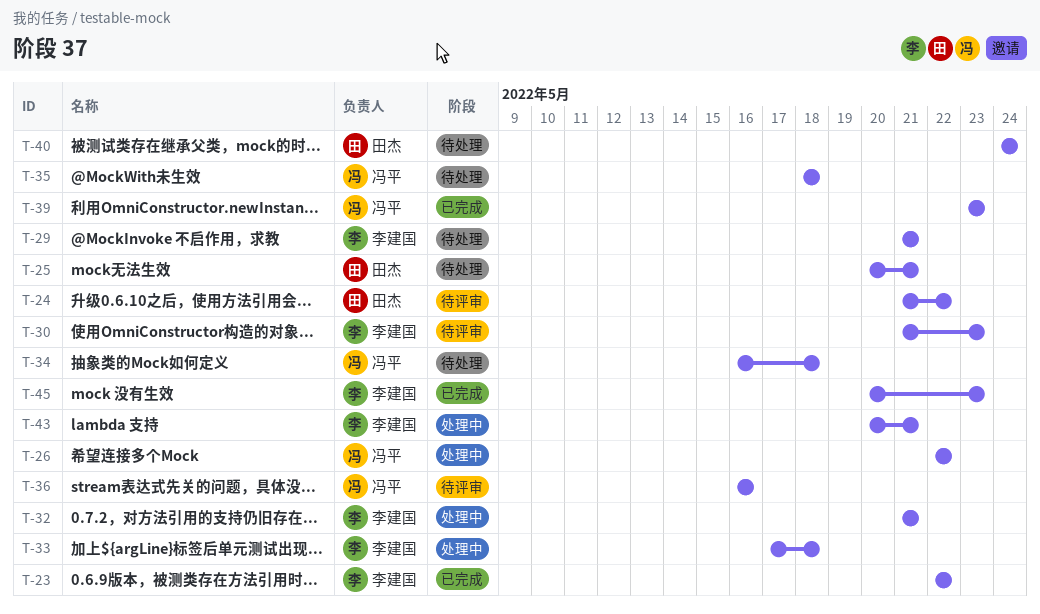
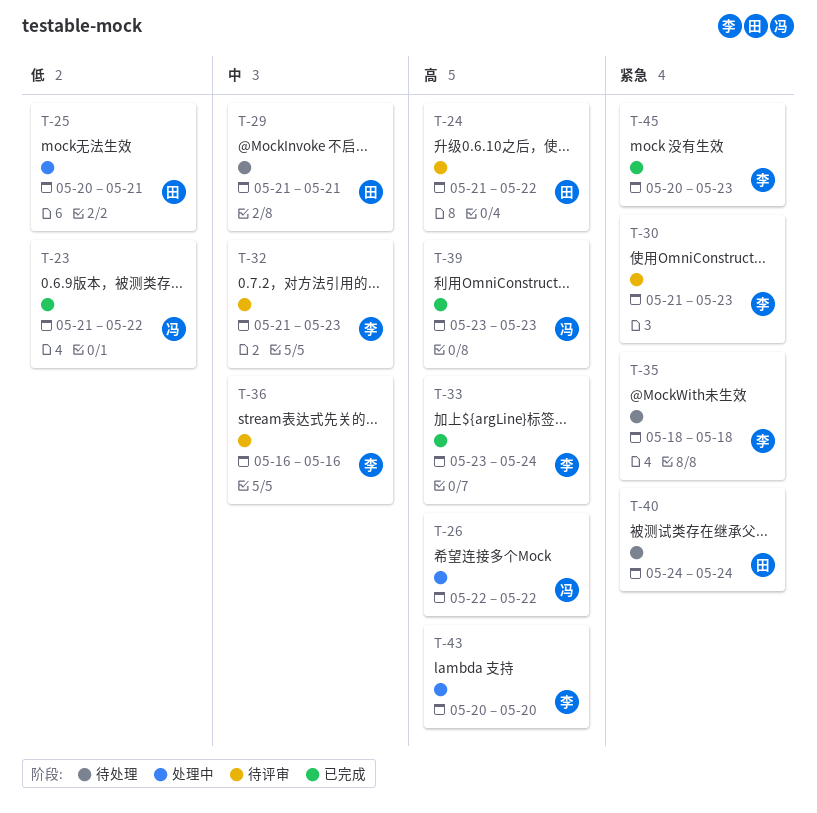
T-23, owner: 李建国 -> 冯平
T-23, start: May 22 -> May 21
T-25, status: 待处理 -> 处理中
T-29, owner: 李建国 -> 田杰
T-32, status: 处理中 -> 待评审
T-32, due: May 21 -> May 23
T-33, status: 处理中 -> 已完成
T-33, start: May 17 -> May 23
T-33, due: May 18 -> May 24
T-34: present -> none
T-35, owner: 冯平 -> 李建国
T-36, owner: 冯平 -> 李建国
T-43, due: May 21 -> May 20

